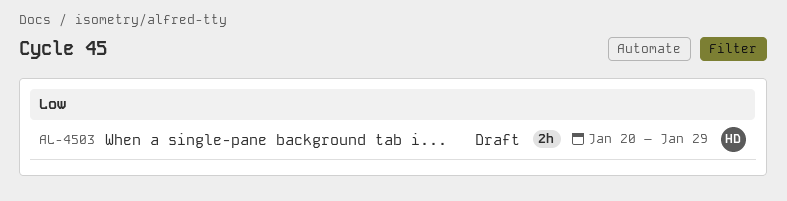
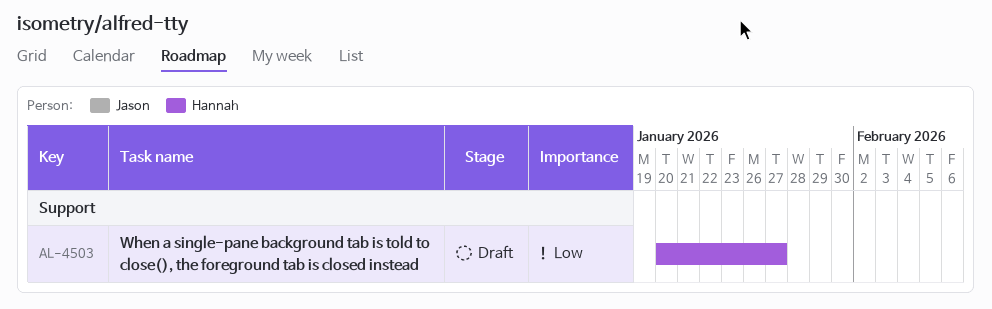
AL-4503, due: Jan 29 -> Jan 27

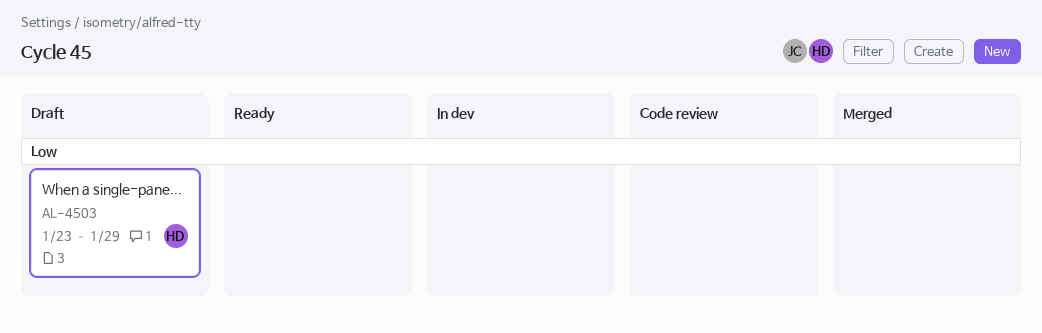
AL-4503, start: Jan 20 -> Jan 23
AL-4503, due: Jan 27 -> Jan 29

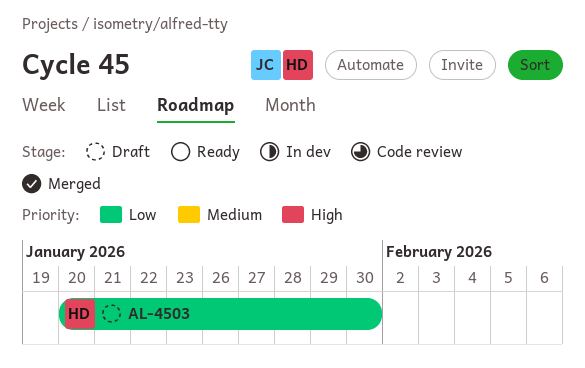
AL-4503, start: Jan 23 -> Jan 20
AL-4503, due: Jan 29 -> Jan 30

